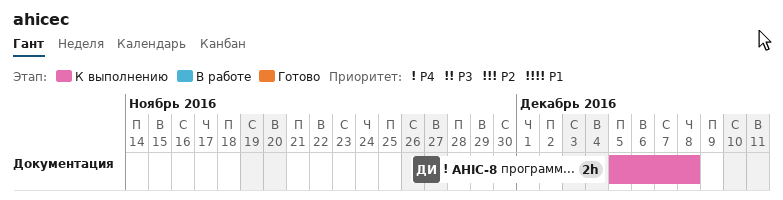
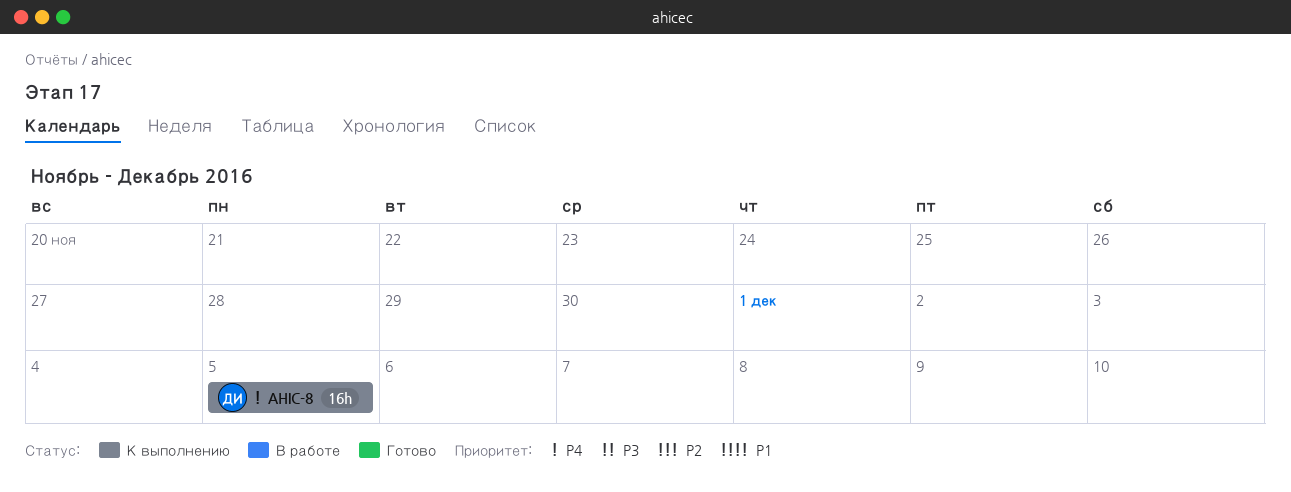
AHIC-8, estimate: 2h -> 16h
AHIC-8, due: Dec 8 -> Dec 5

